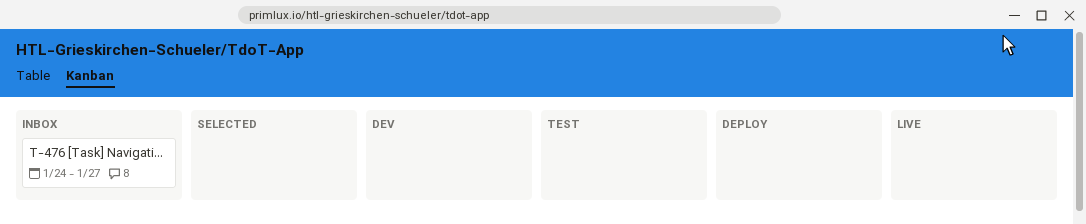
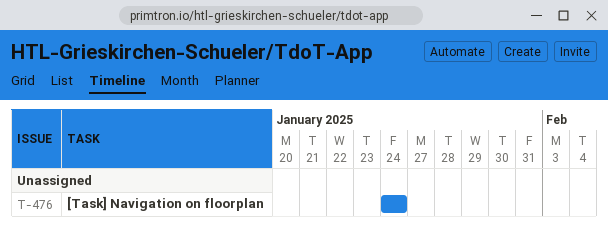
T-476, due: Jan 27 -> Jan 24

